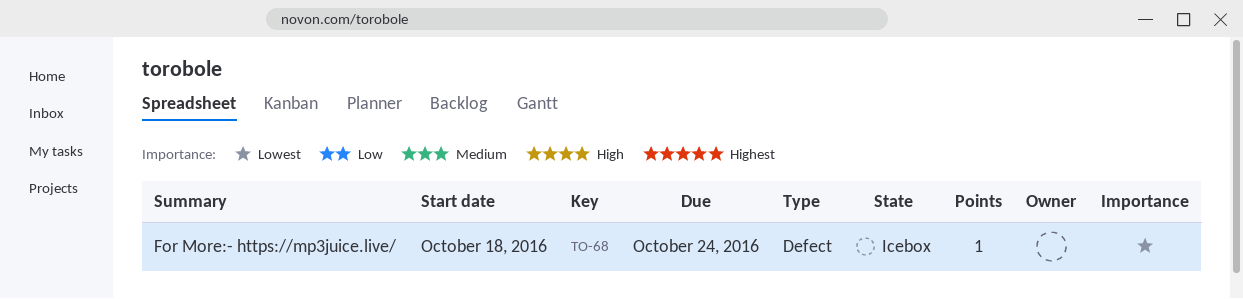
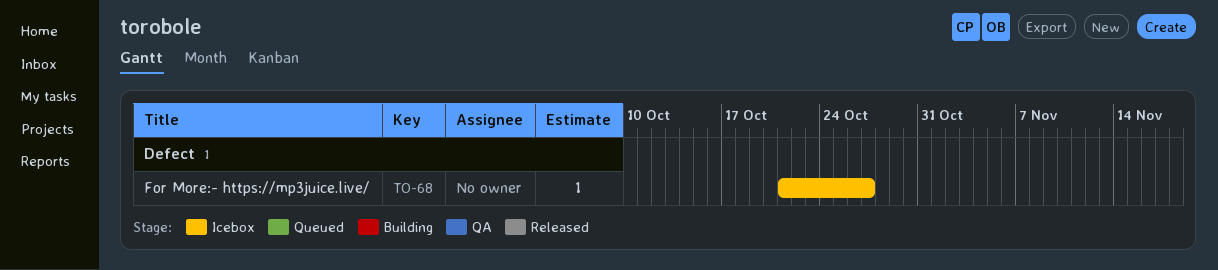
TO-68, start: Oct 18 -> Oct 21
TO-68, due: Oct 24 -> Oct 27

